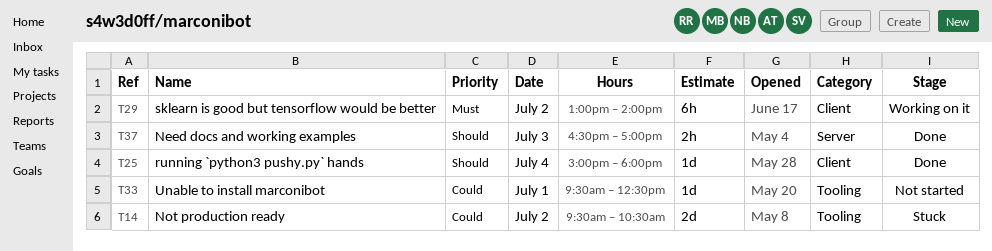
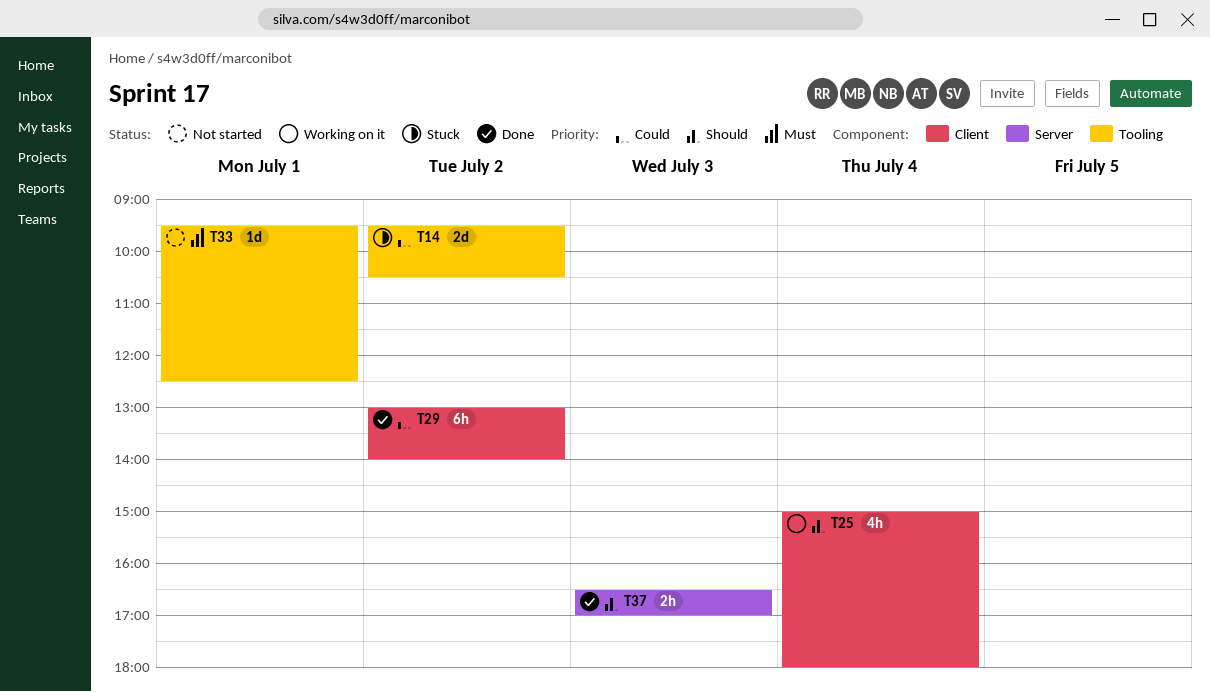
T25, status: Done -> Working on it
T25, estimate: 1d -> 4h
T29, status: Working on it -> Done
T29, priority: Must -> Could
T33, priority: Could -> Must

